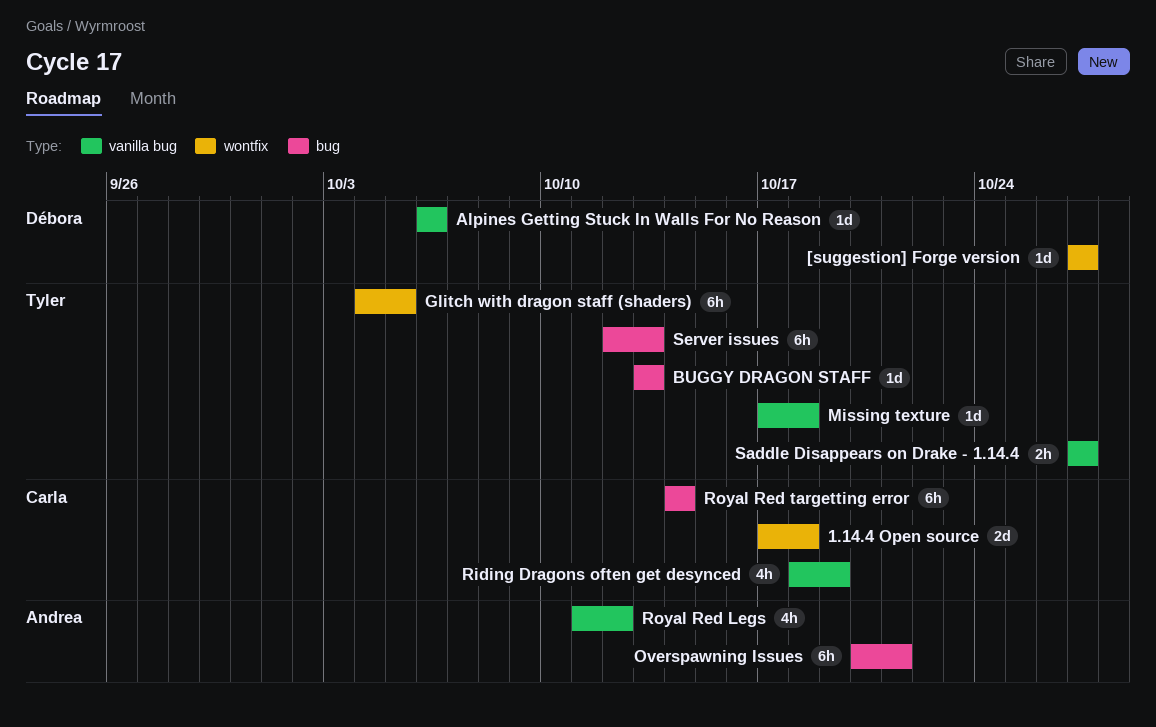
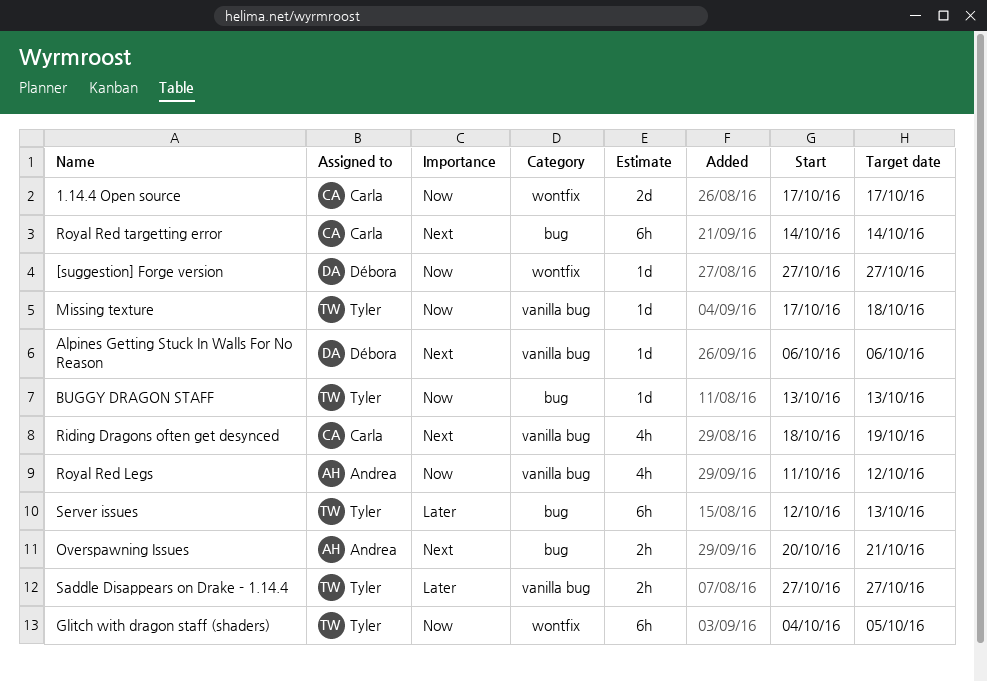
1.14.4 Open source, due: Oct 18 -> Oct 17
Overspawning Issues, estimate: 6h -> 2h

